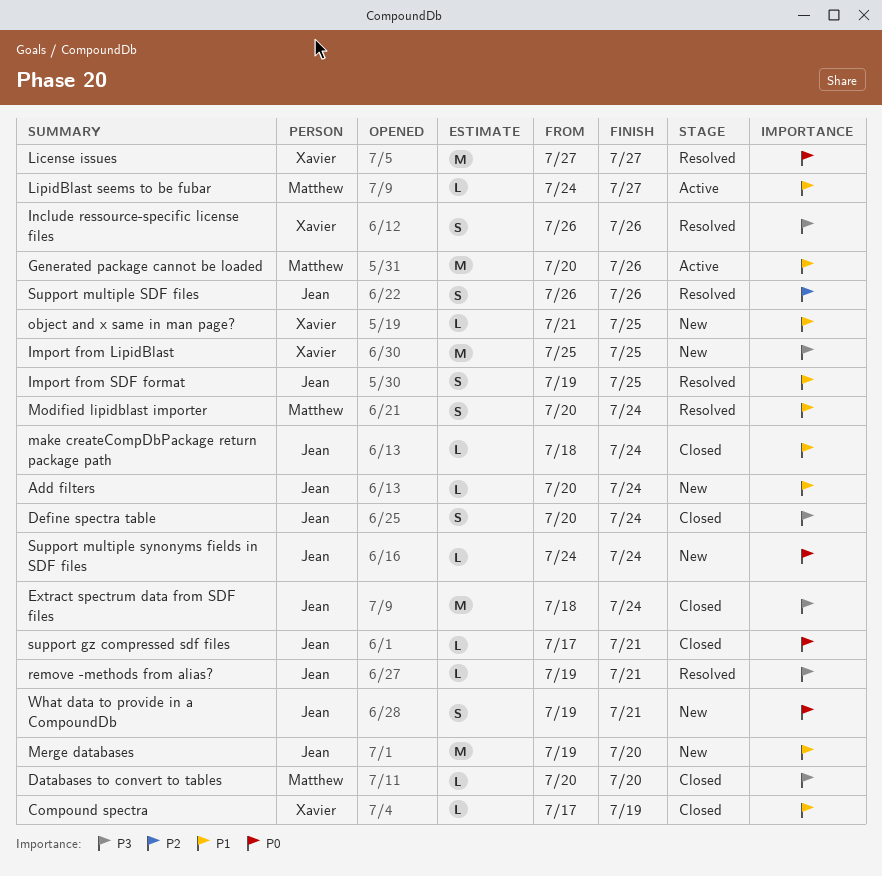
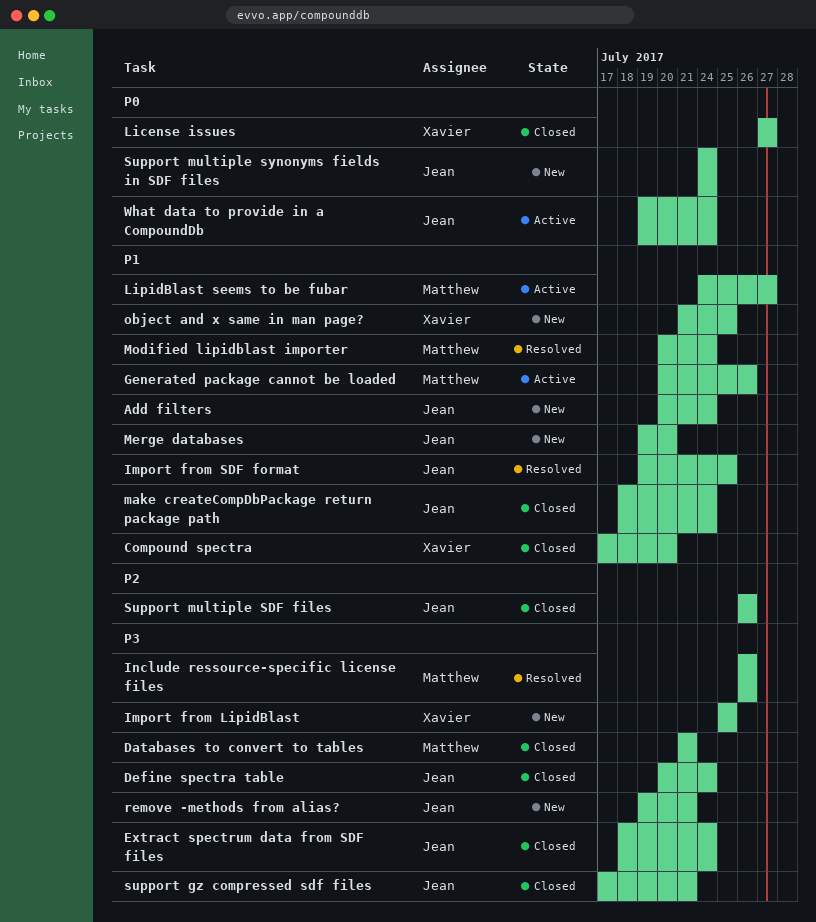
Compound spectra, due: Jul 19 -> Jul 20
Databases to convert to tables, start: Jul 20 -> Jul 21
Databases to convert to tables, due: Jul 20 -> Jul 21
Include ressource-specific license files, owner: Xavier -> Matthew
License issues, status: Resolved -> Closed
remove -methods from alias?, status: Resolved -> New
support gz compressed sdf files, priority: P0 -> P3
Support multiple SDF files, status: Resolved -> Closed
What data to provide in a CompoundDb, status: New -> Active
What data to provide in a CompoundDb, due: Jul 21 -> Jul 24

